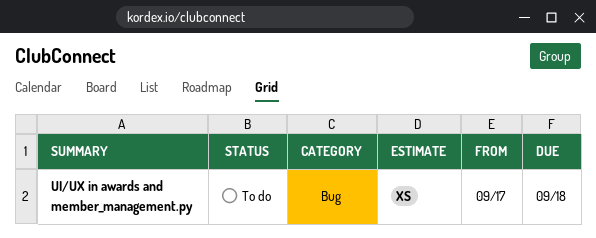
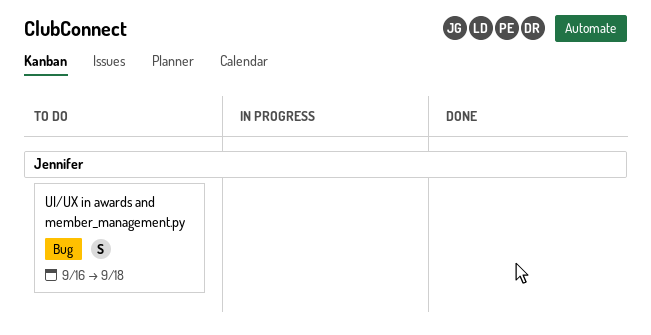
UI/UX in awards and member_management.py, estimate: XS -> S
UI/UX in awards and member_management.py, start: Sep 17 -> Sep 16

